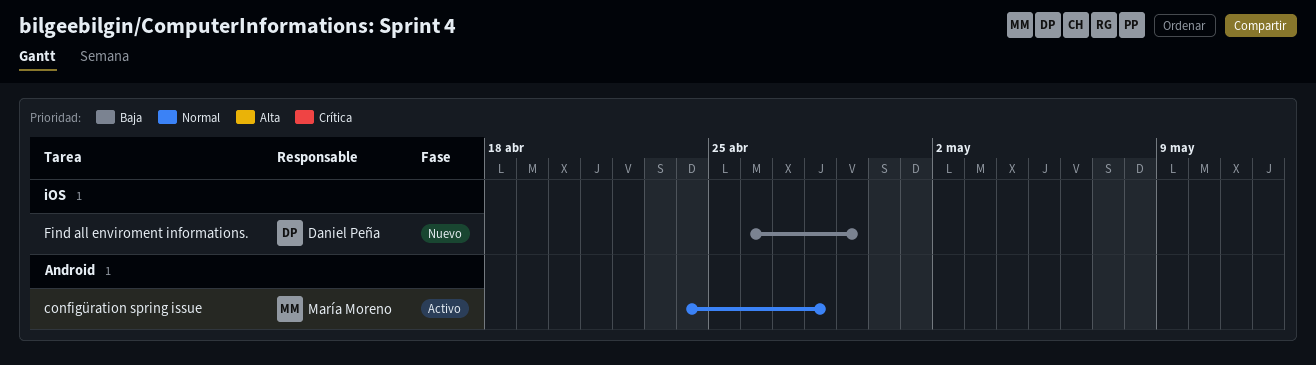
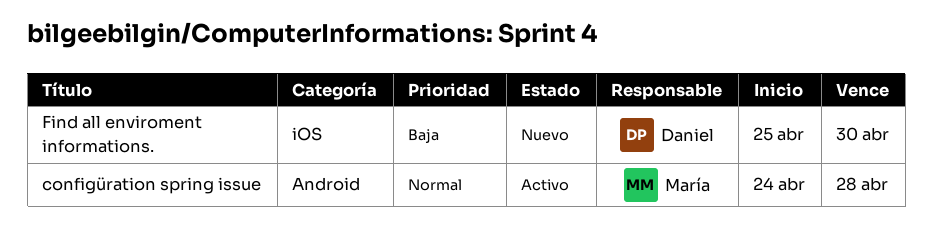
Find all enviroment informations., start: Apr 26 -> Apr 25
Find all enviroment informations., due: Apr 29 -> Apr 30

